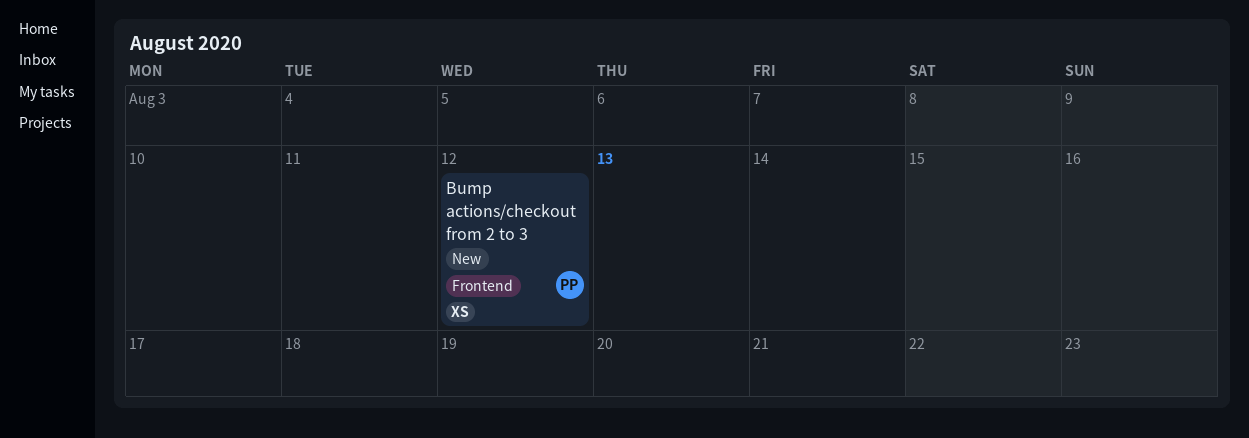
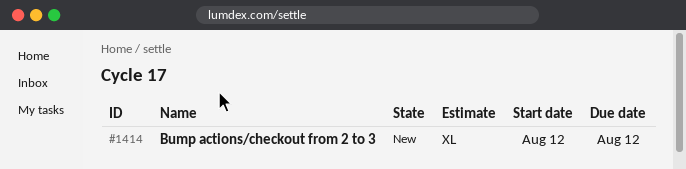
Bump actions/checkout from 2 to 3, estimate: XS -> XL

